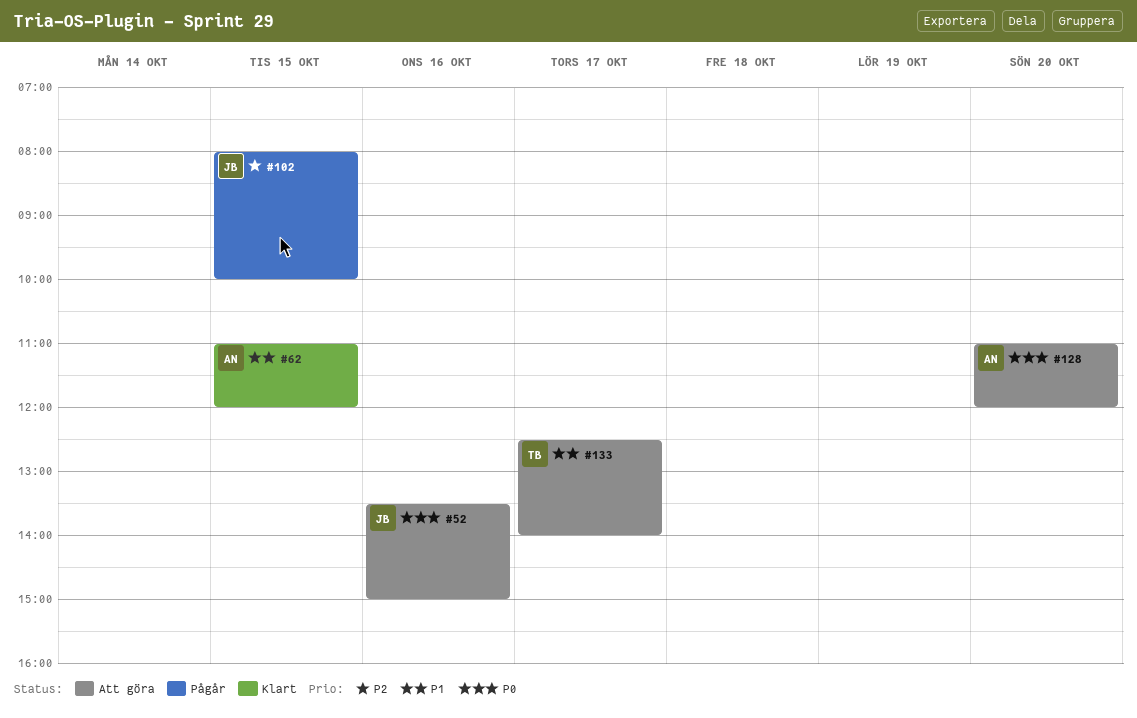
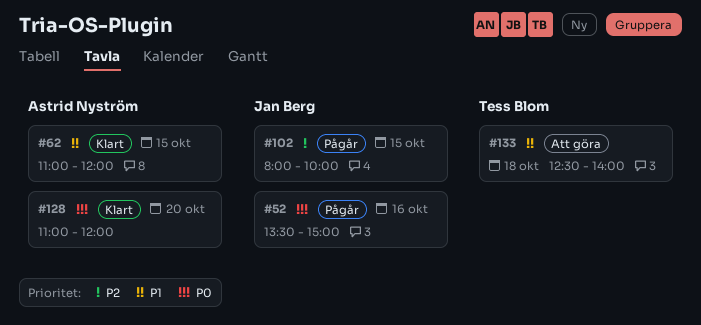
#52, status: Att göra -> Pågår
#128, status: Att göra -> Klart
#133, day: Oct 17 -> Oct 18

